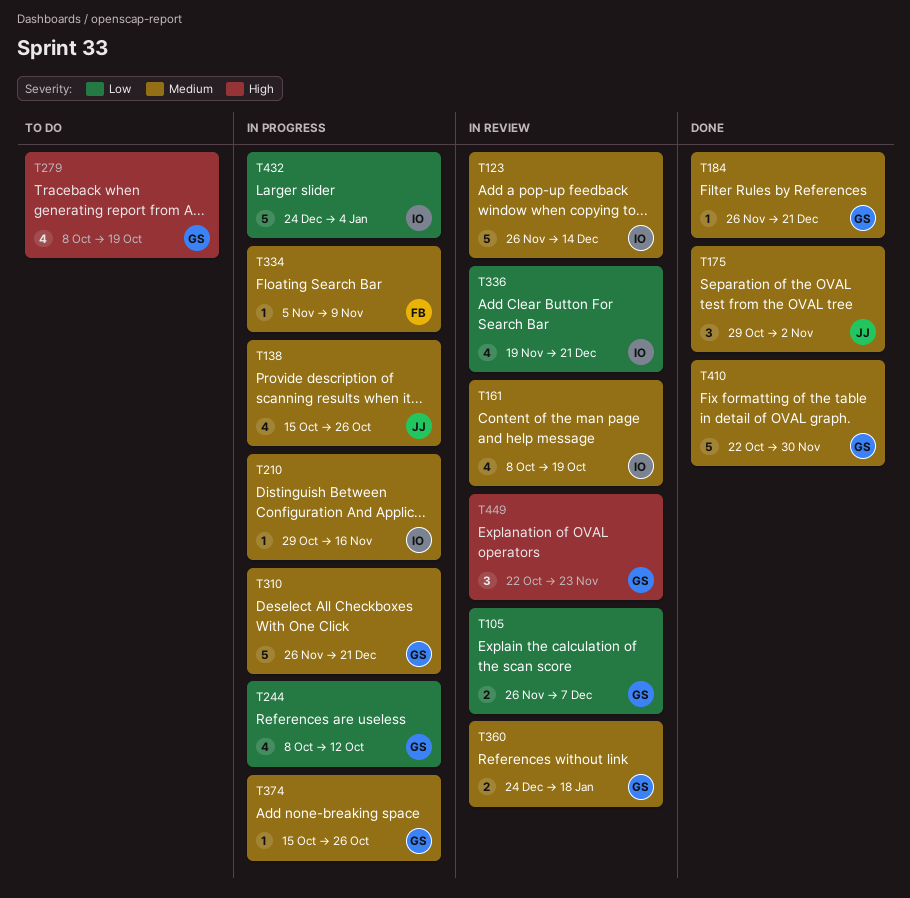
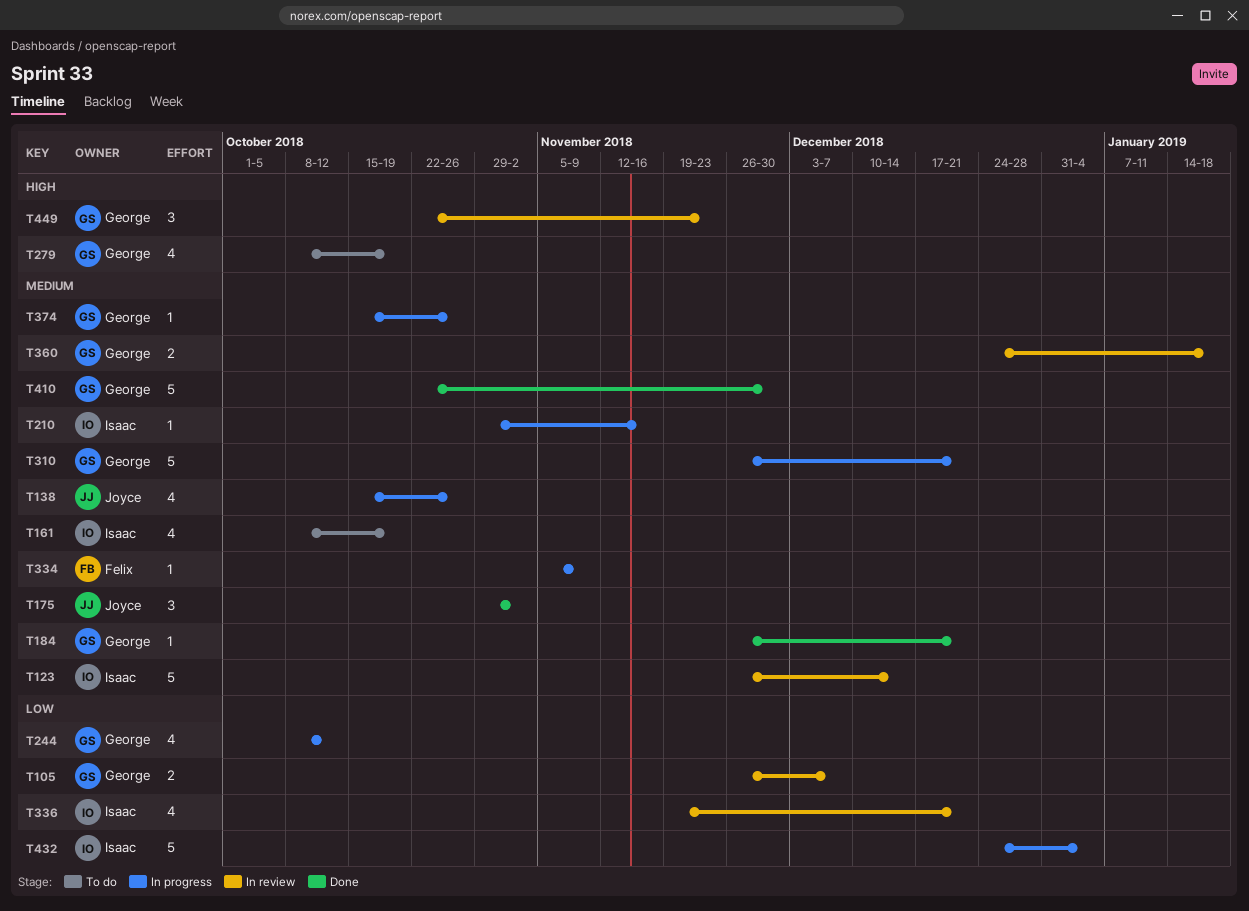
T161, status: In review -> To do

